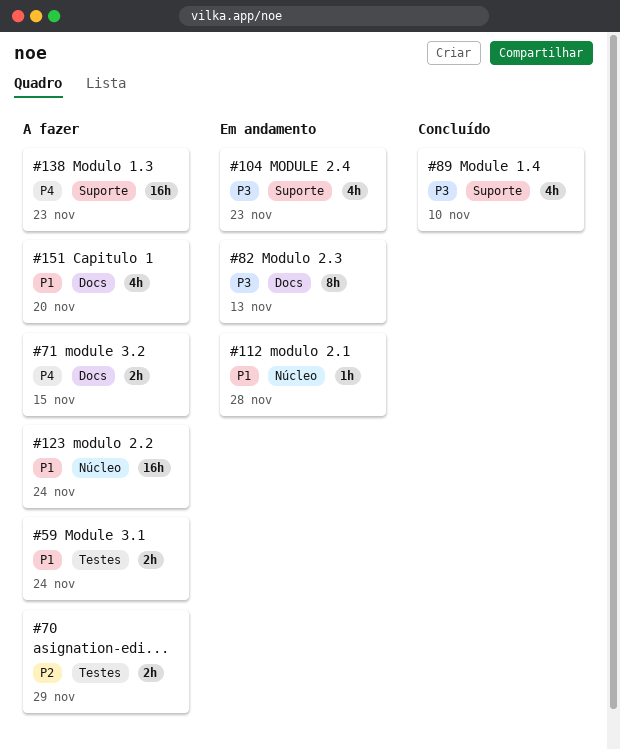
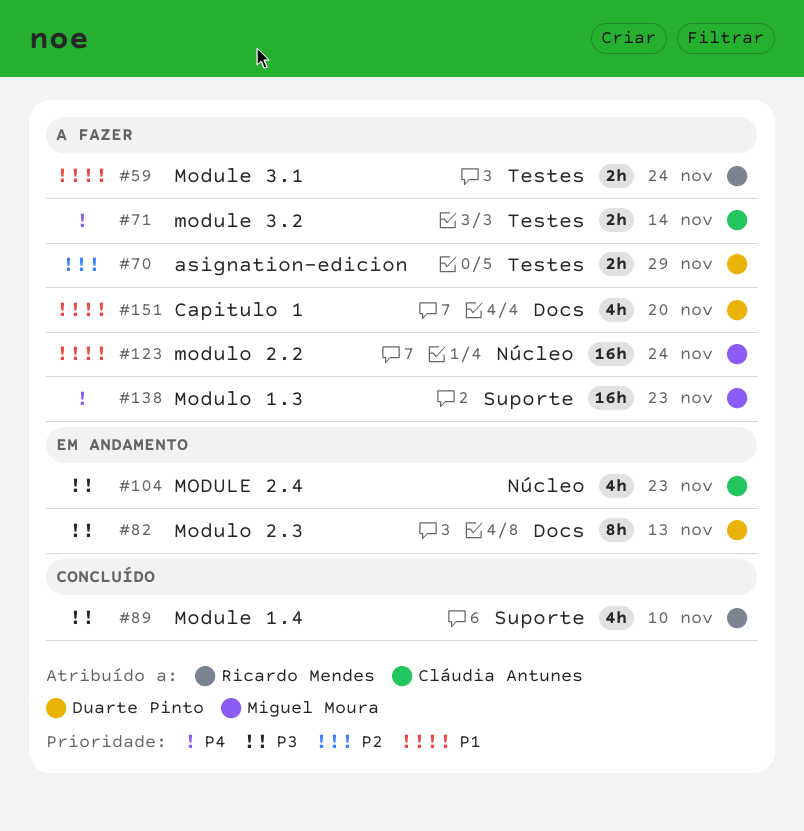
#71, label: Docs -> Testes
#71, due: Nov 15 -> Nov 14
#104, label: Suporte -> Núcleo
#112: present -> none

